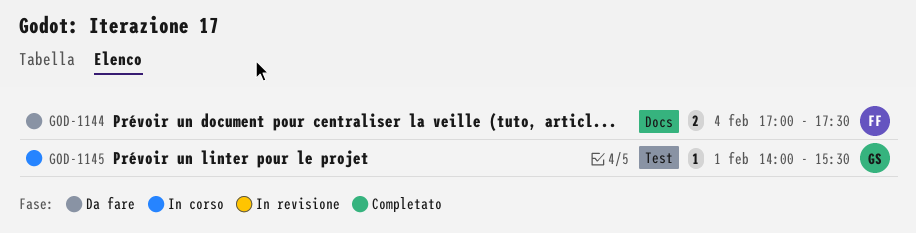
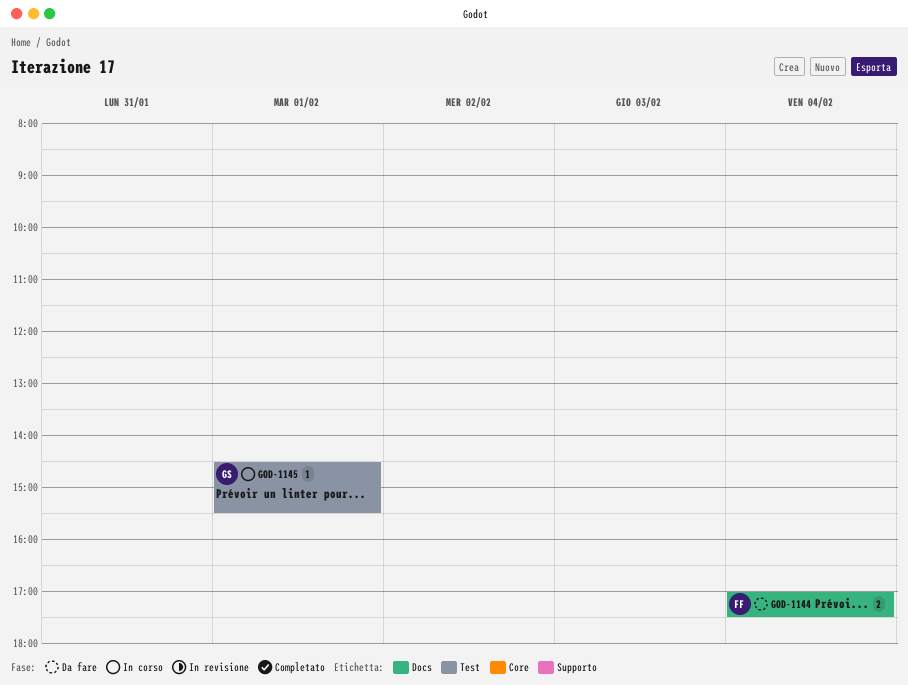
GOD-1145, begins: 14:00 -> 14:30

